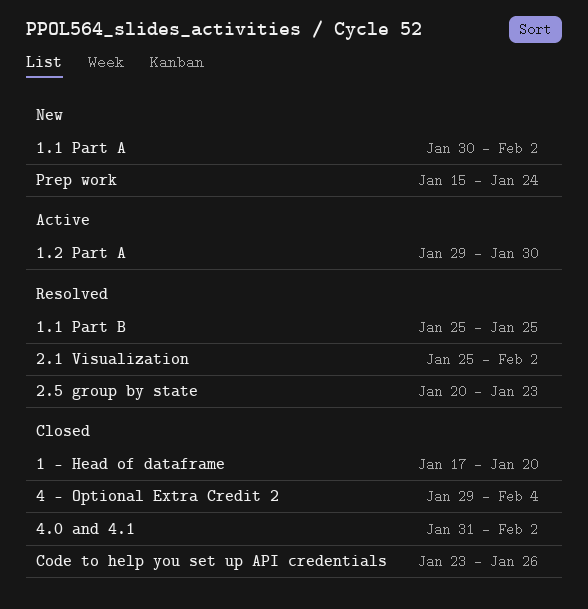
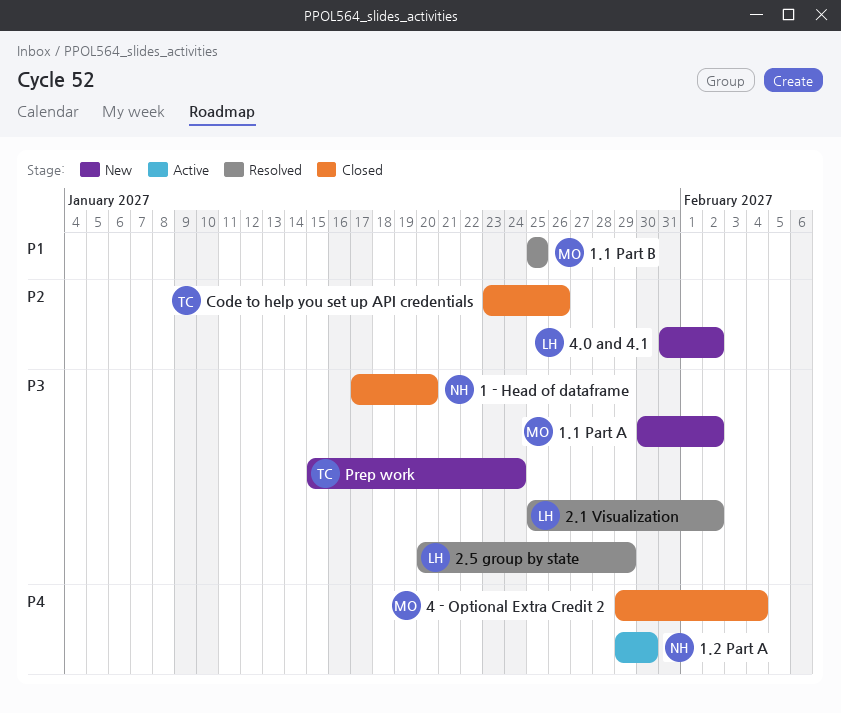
2.5 group by state, due: Jan 23 -> Jan 29
4.0 and 4.1, status: Closed -> New

